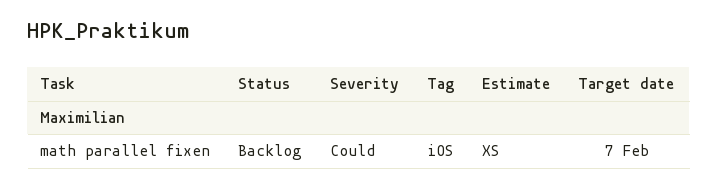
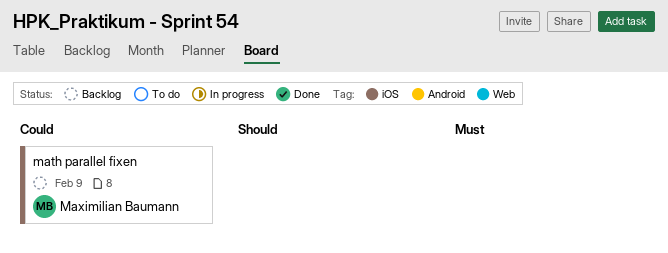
math parallel fixen, due: Feb 7 -> Feb 9

